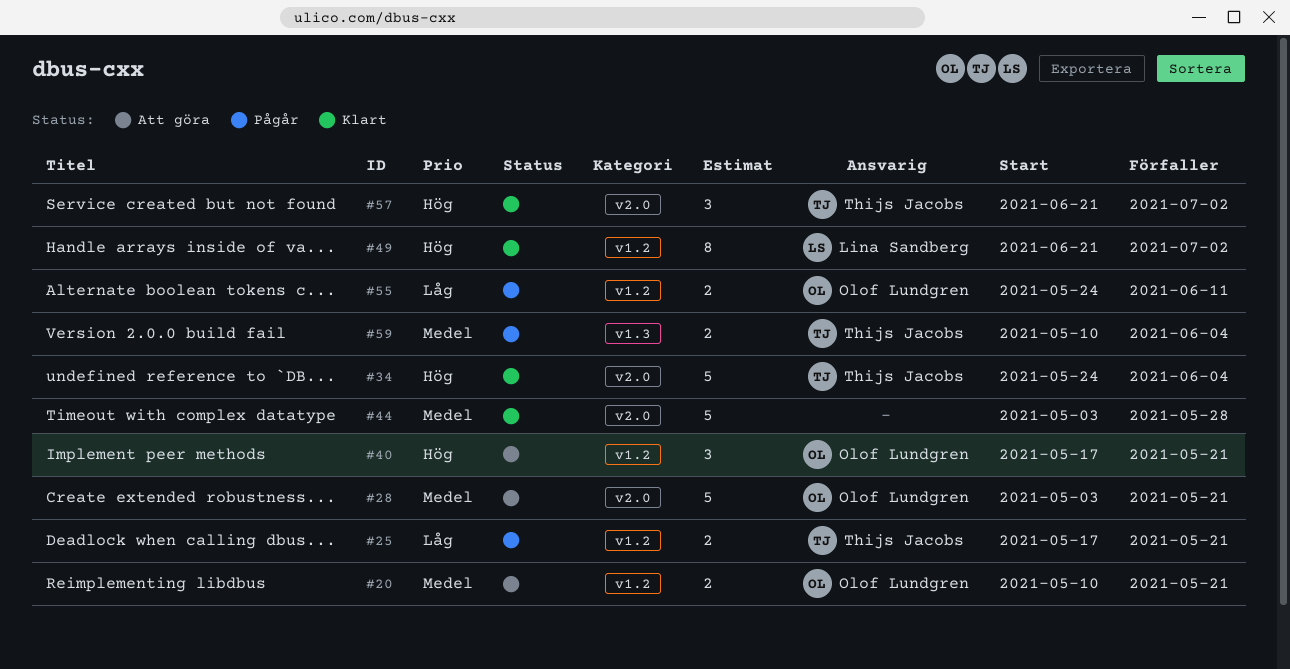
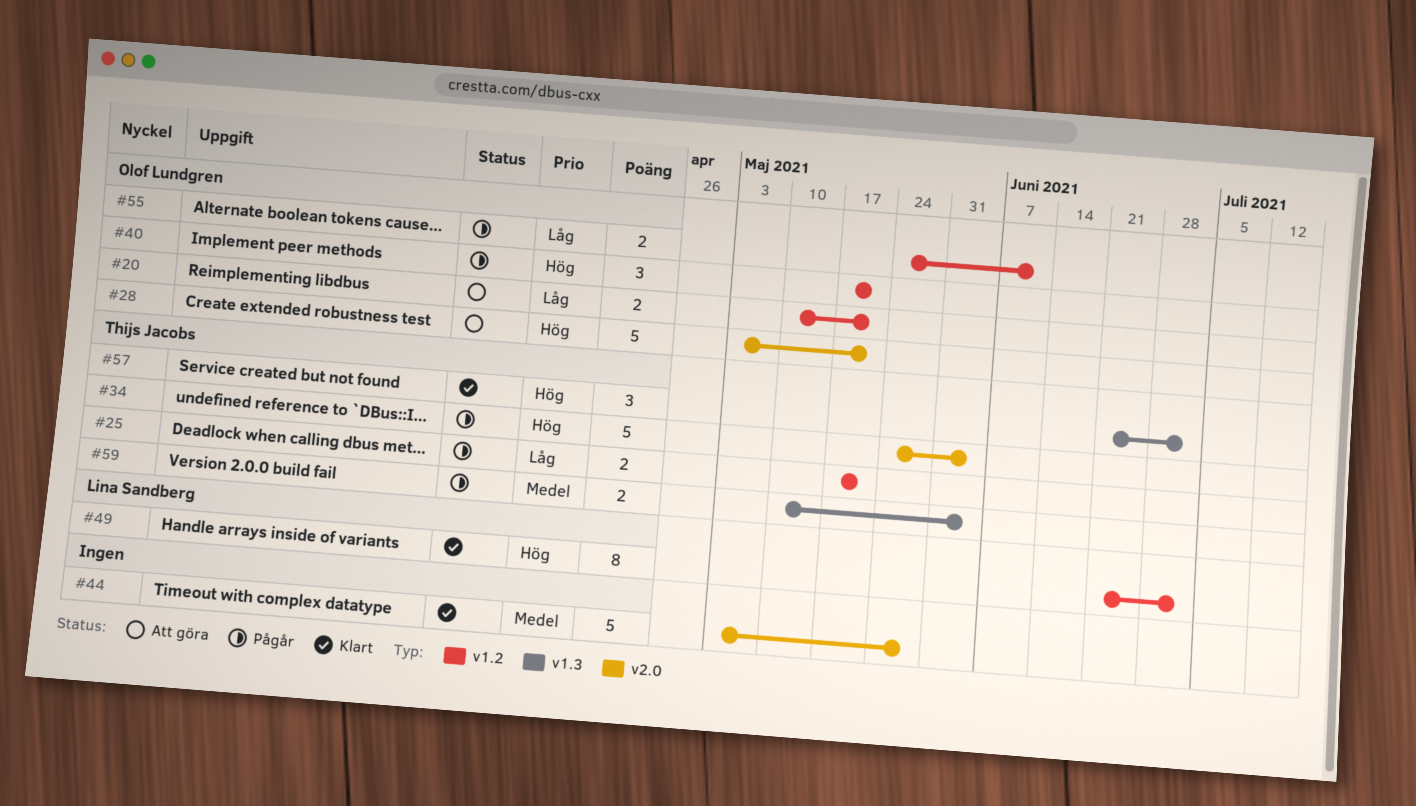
#20, priority: Medel -> Låg
#28, priority: Medel -> Hög
#34, status: Klart -> Pågår
#40, status: Att göra -> Pågår
#57, label: v2.0 -> v1.3

